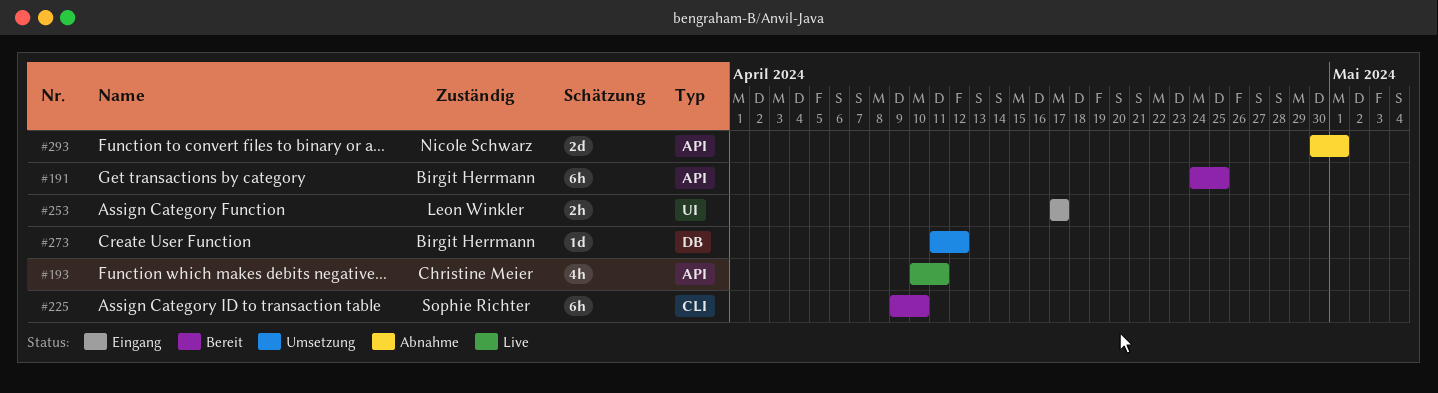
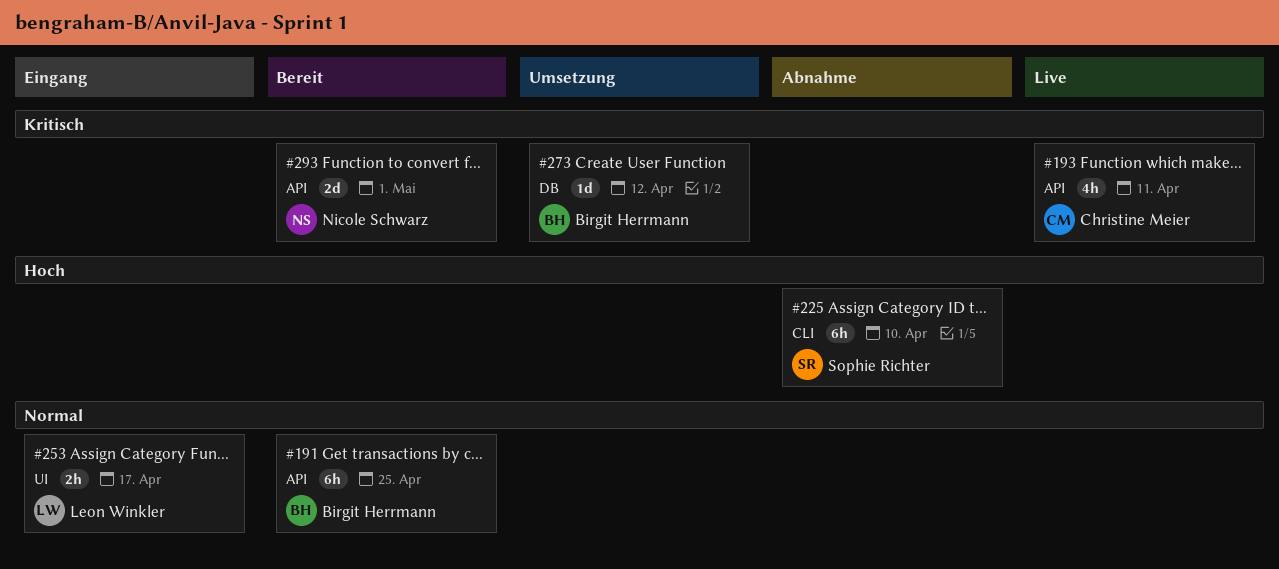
#225, status: Bereit -> Abnahme
#293, status: Abnahme -> Bereit

